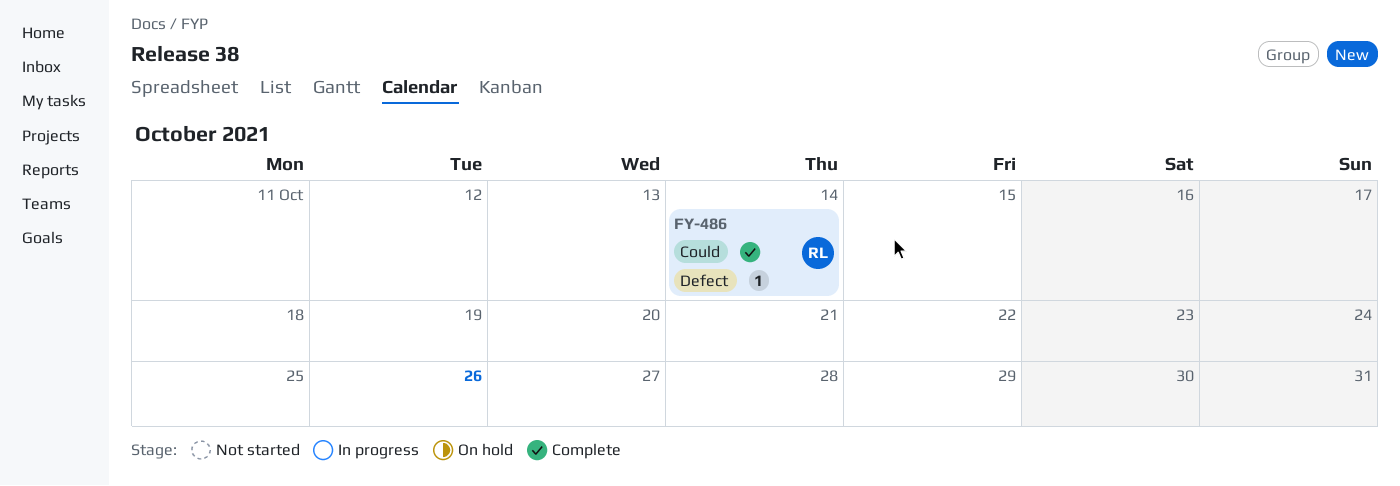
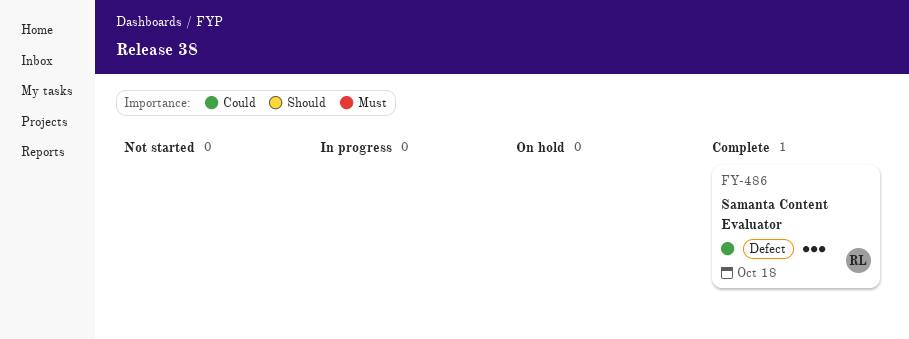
FY-486, estimate: 1 -> 3
FY-486, due: Oct 14 -> Oct 18

